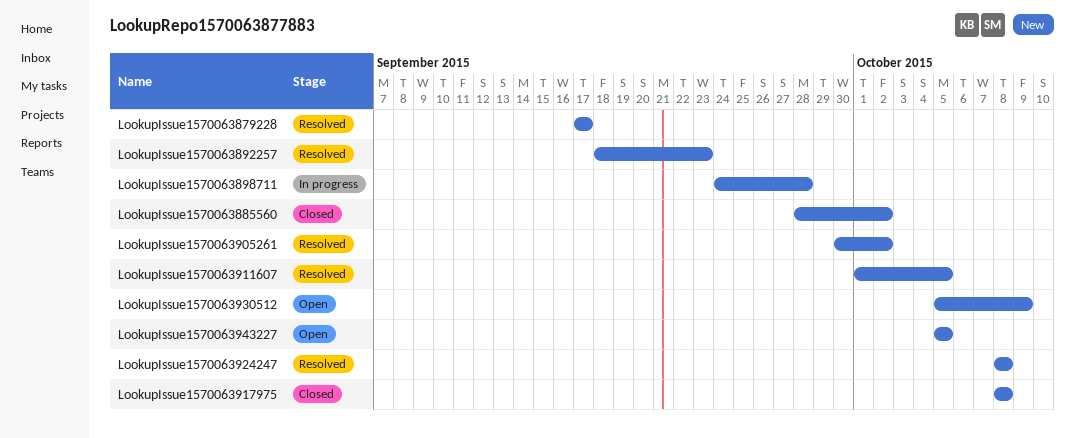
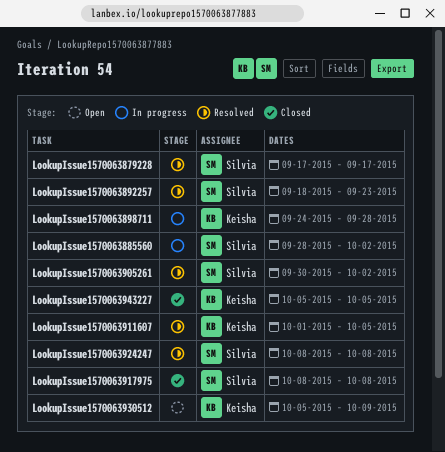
LookupIssue1570063885560, status: Closed -> In progress
LookupIssue1570063943227, status: Open -> Closed

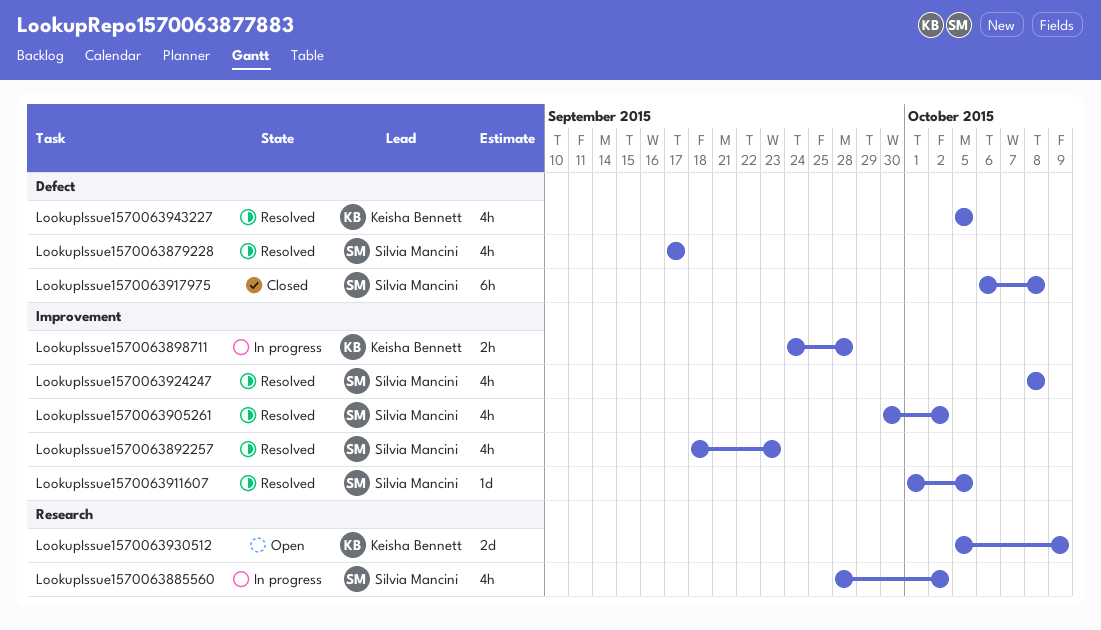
LookupIssue1570063911607, owner: Keisha Bennett -> Silvia Mancini
LookupIssue1570063917975, start: Oct 8 -> Oct 6
LookupIssue1570063943227, status: Closed -> Resolved

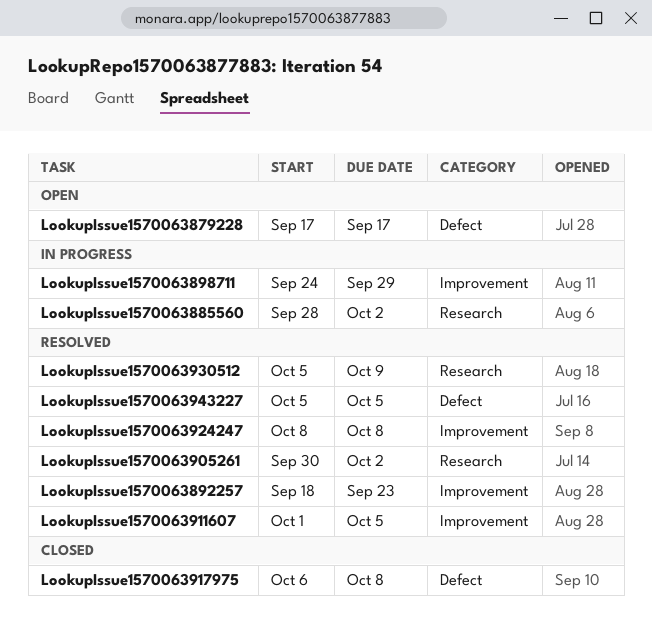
LookupIssue1570063879228, status: Resolved -> Open
LookupIssue1570063898711, due: Sep 28 -> Sep 29
LookupIssue1570063905261, label: Improvement -> Research
LookupIssue1570063930512, status: Open -> Resolved

